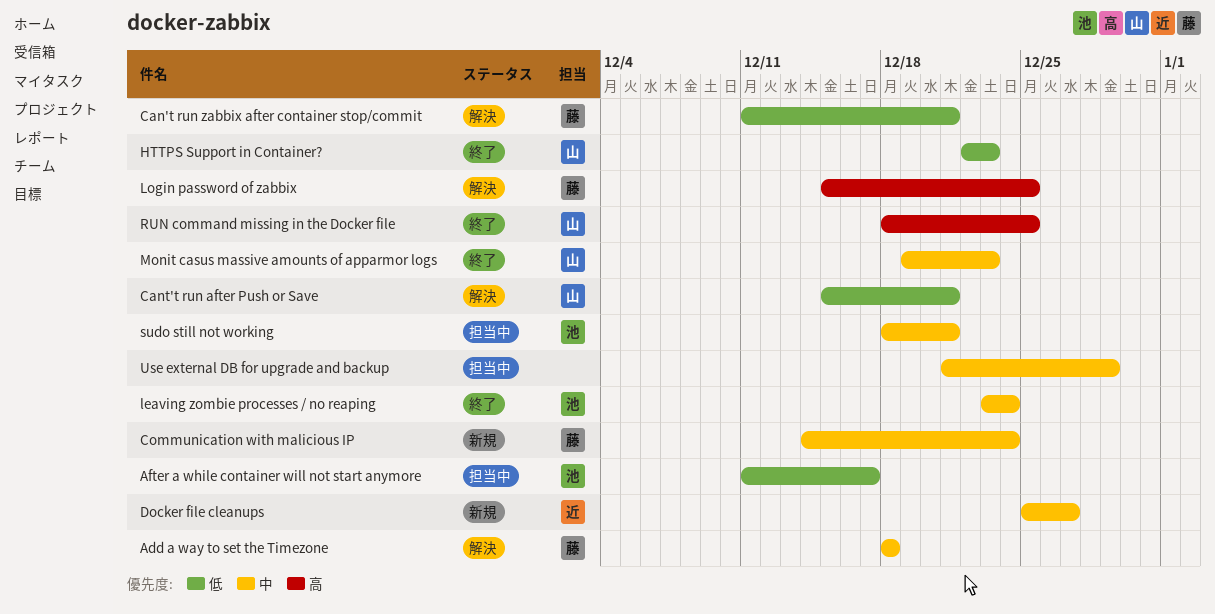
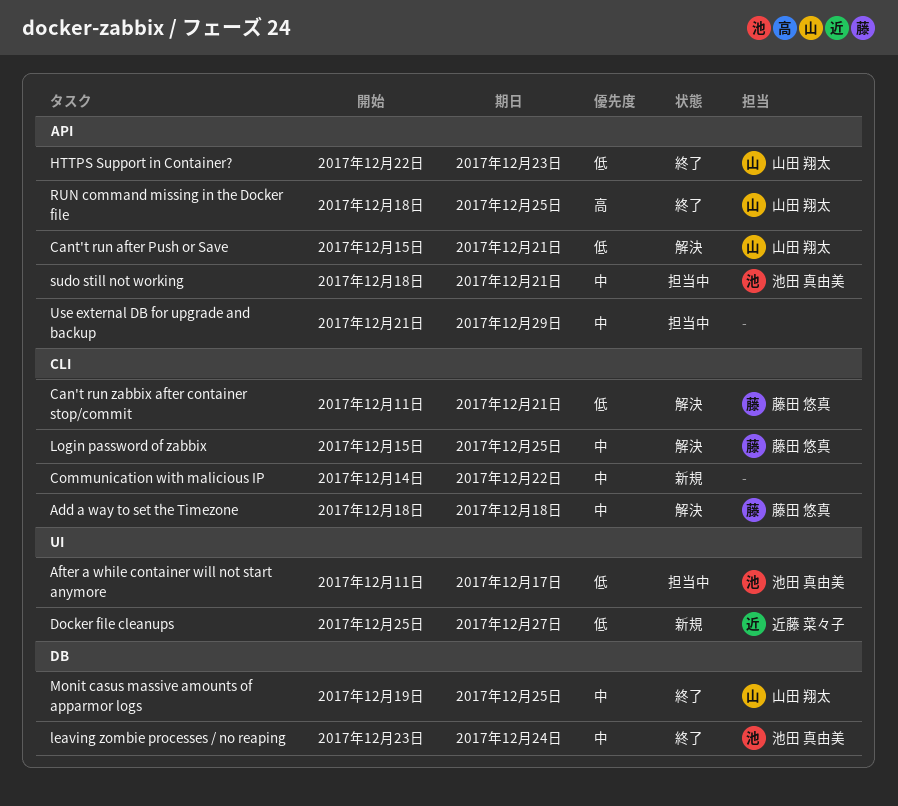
Communication with malicious IP, owner: 藤田 悠真 -> none
Communication with malicious IP, due: Dec 24 -> Dec 22
Docker file cleanups, priority: 中 -> 低
Login password of zabbix, priority: 高 -> 中
Monit casus massive amounts of apparmor logs, due: Dec 23 -> Dec 25

